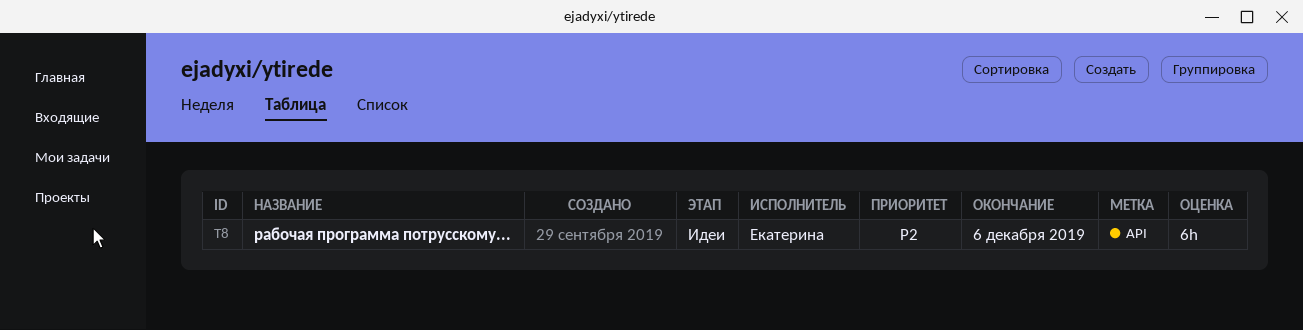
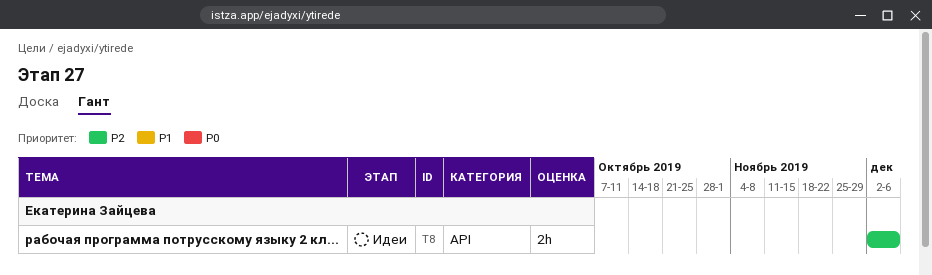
T8, estimate: 6h -> 2h

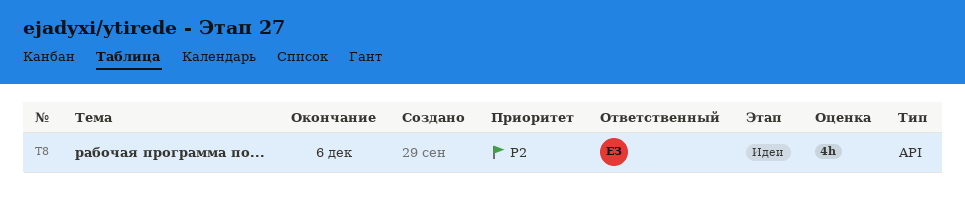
T8, estimate: 2h -> 4h

